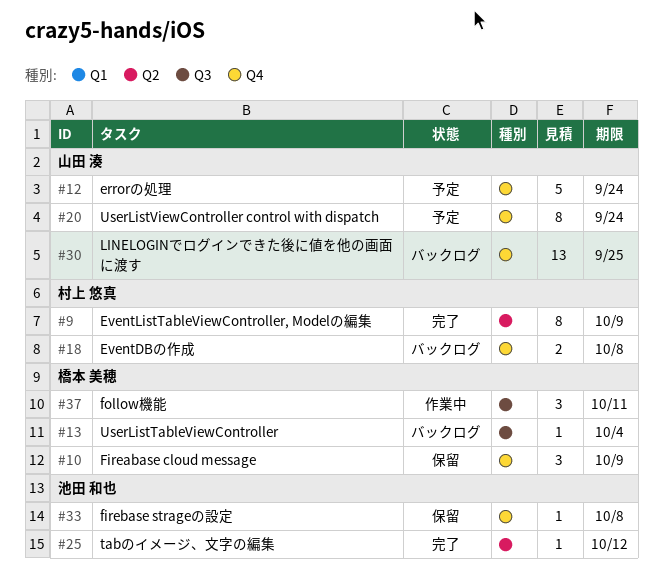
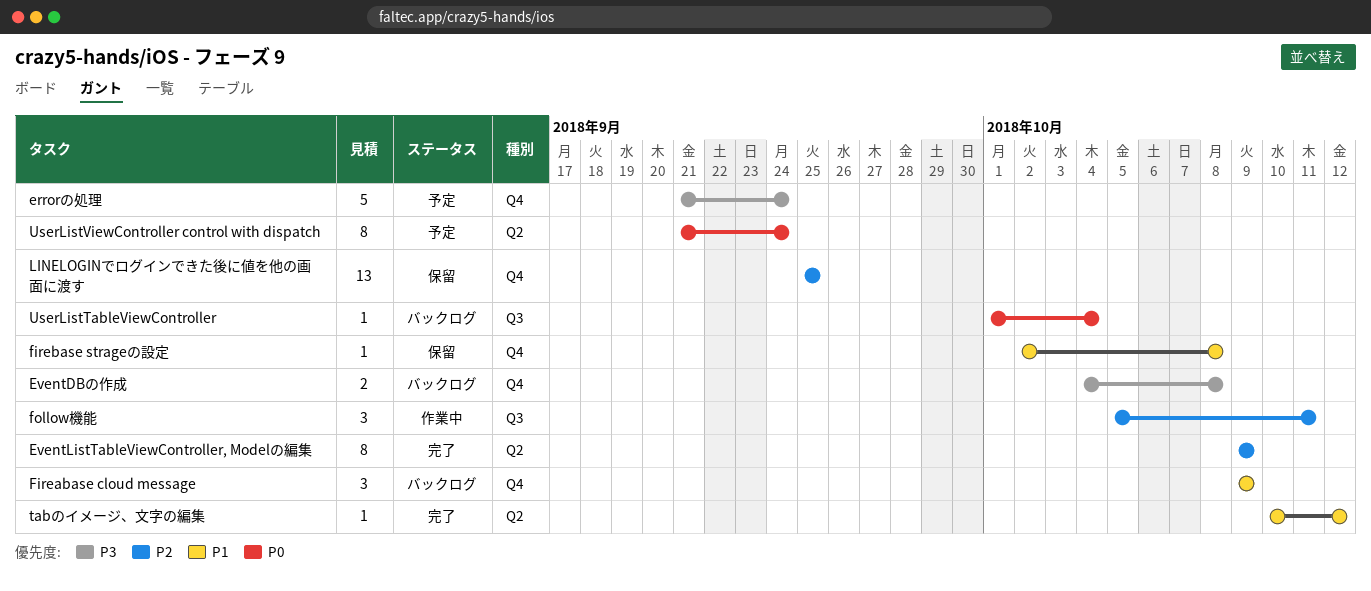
Fireabase cloud message, status: 保留 -> バックログ
LINELOGINでログインできた後に値を他の画面に渡す, status: バックログ -> 保留
UserListViewController control with dispatch, label: Q4 -> Q2

